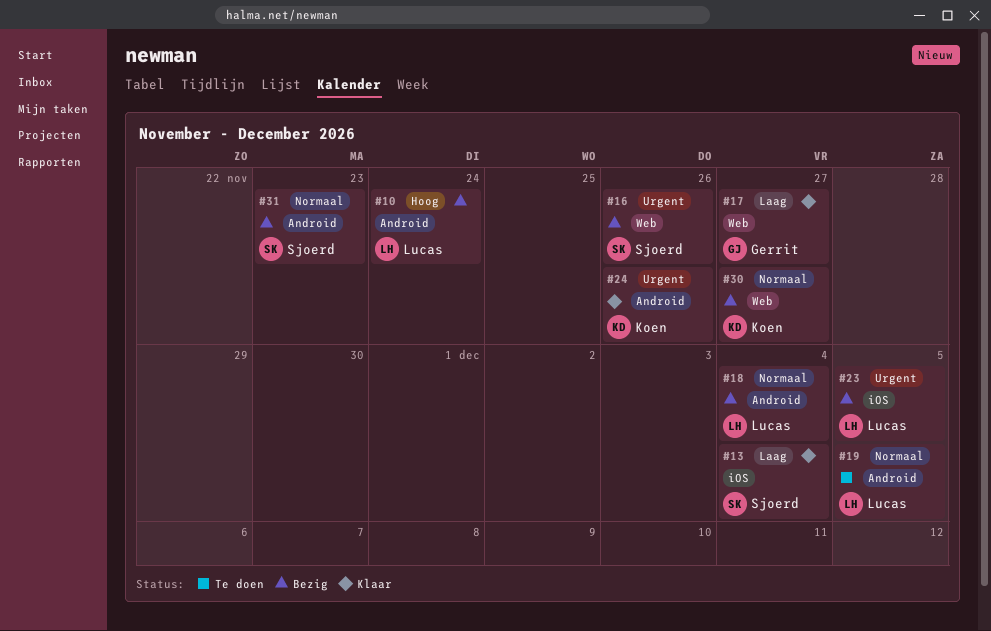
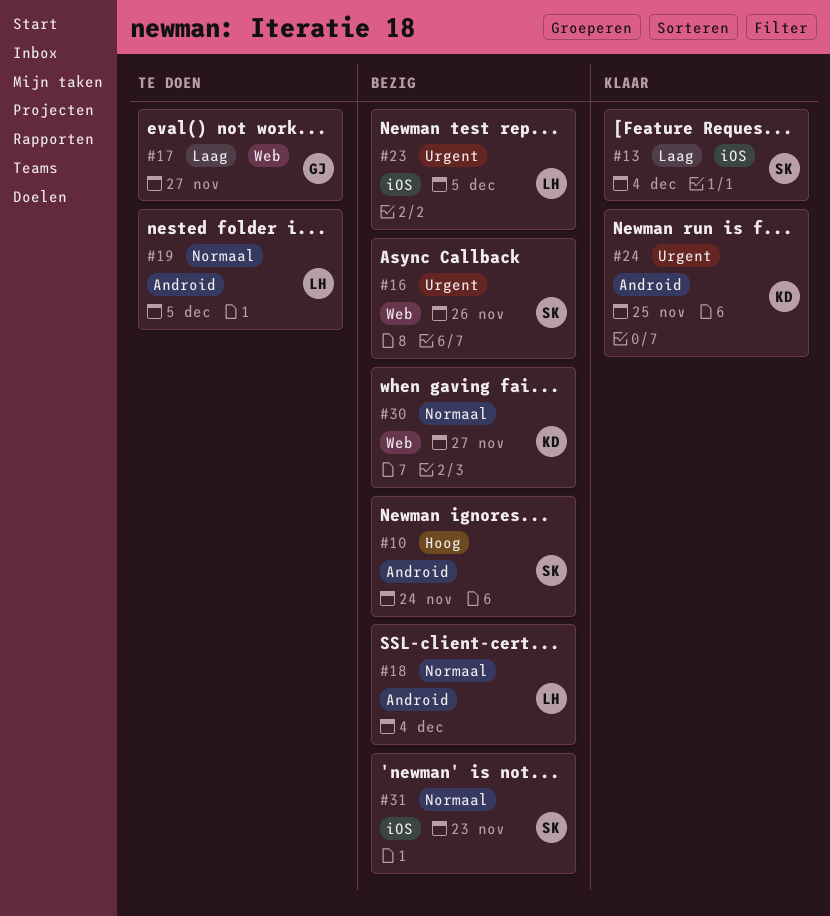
#10, owner: Lucas -> Sjoerd
#17, status: Klaar -> Te doen
#24, due: Nov 26 -> Nov 25
#31, label: Android -> iOS

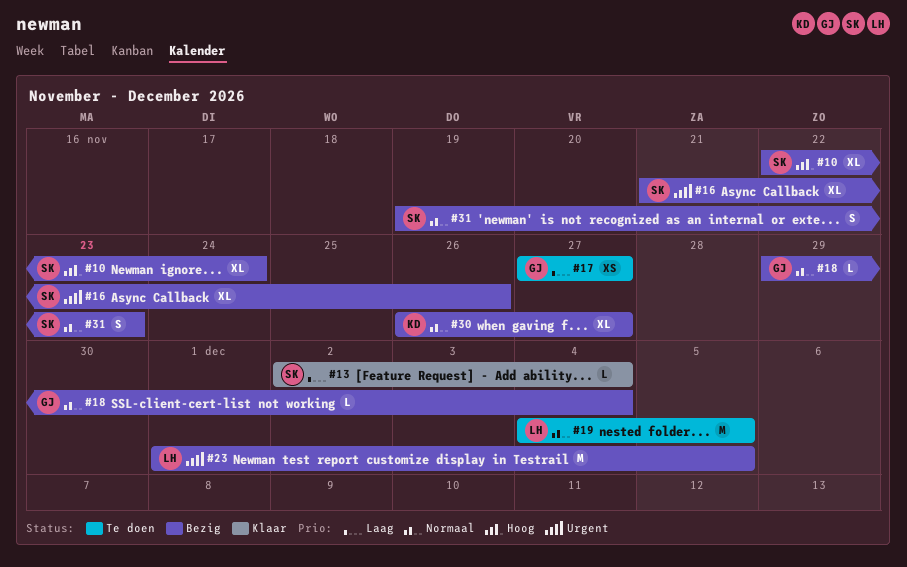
#18, owner: LH -> GJ
#24: present -> none

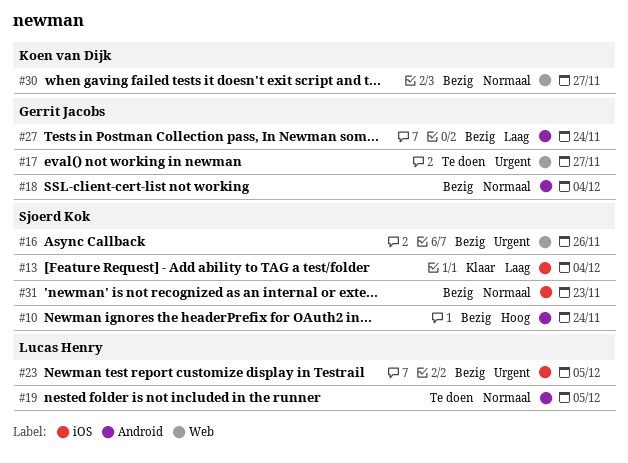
#17, priority: Laag -> Urgent
#27: none -> present

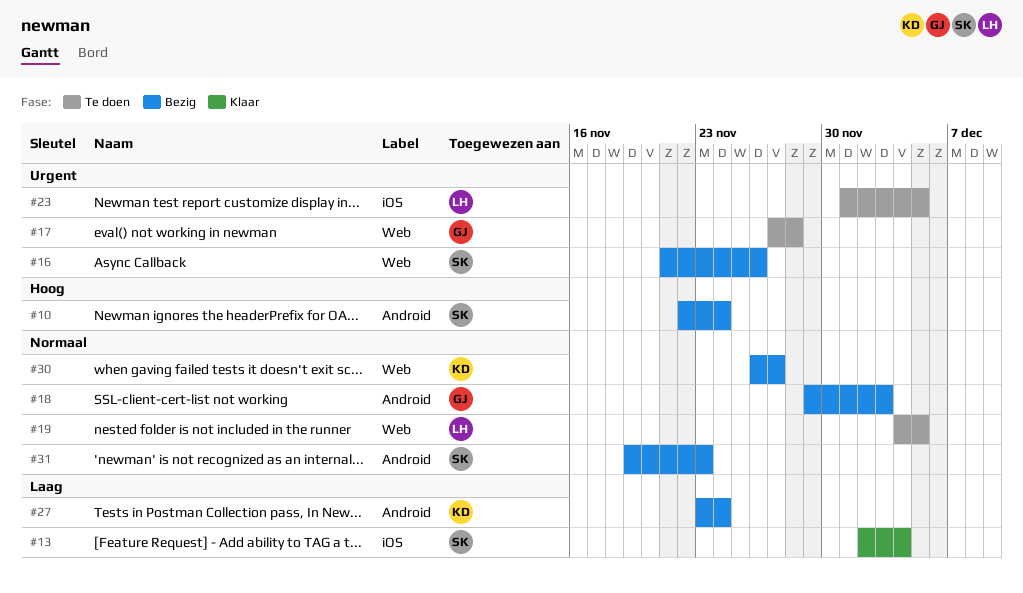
#17, due: Nov 27 -> Nov 28
#18, due: Dec 4 -> Dec 3
#19, label: Android -> Web
#23, status: Bezig -> Te doen
#27, owner: Gerrit Jacobs -> Koen van Dijk
#31, label: iOS -> Android

